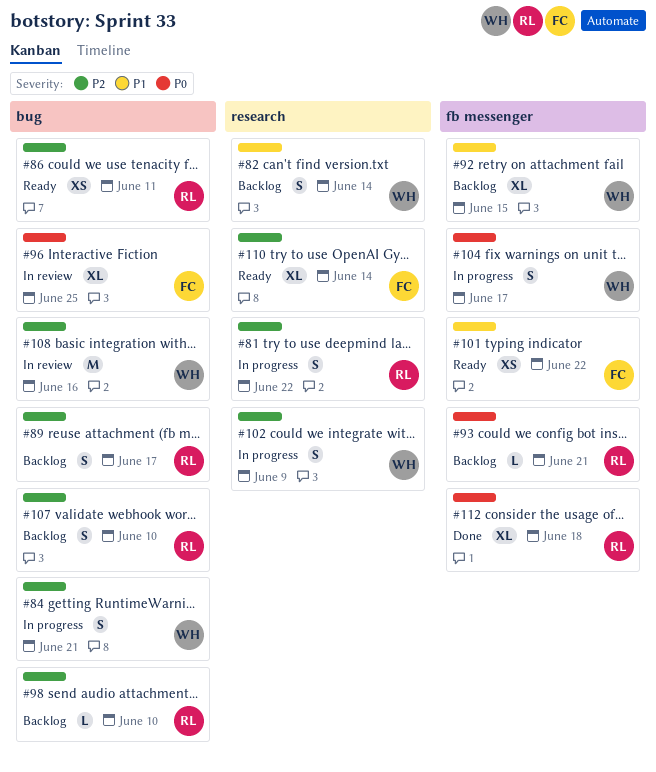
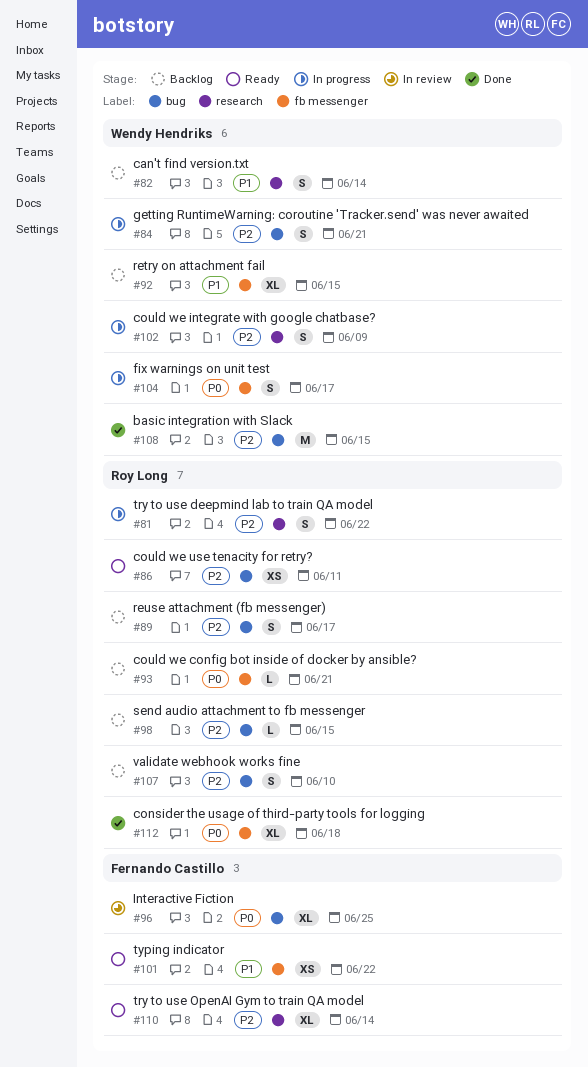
#98, due: Jun 10 -> Jun 15
#108, status: In review -> Done
#108, due: Jun 16 -> Jun 15

